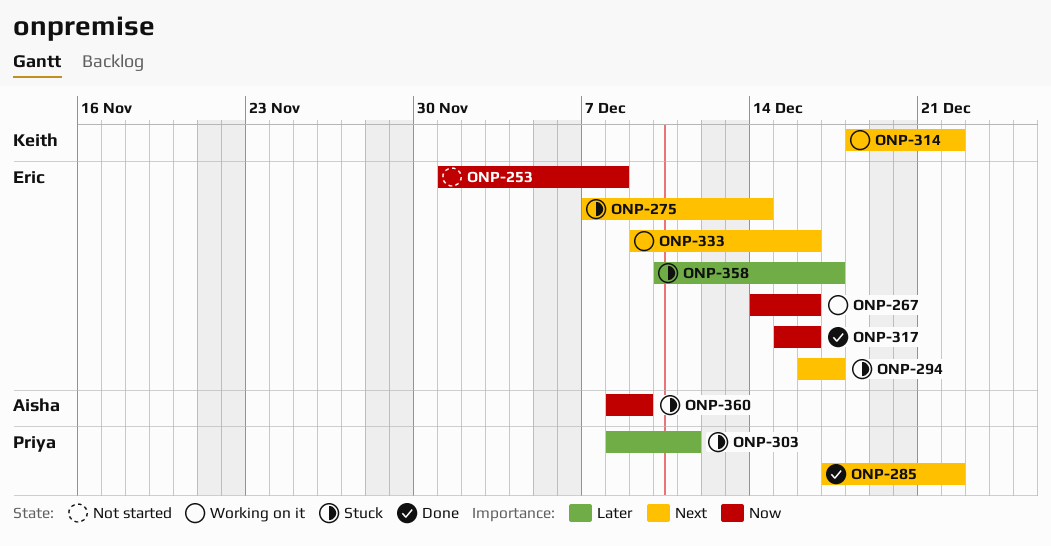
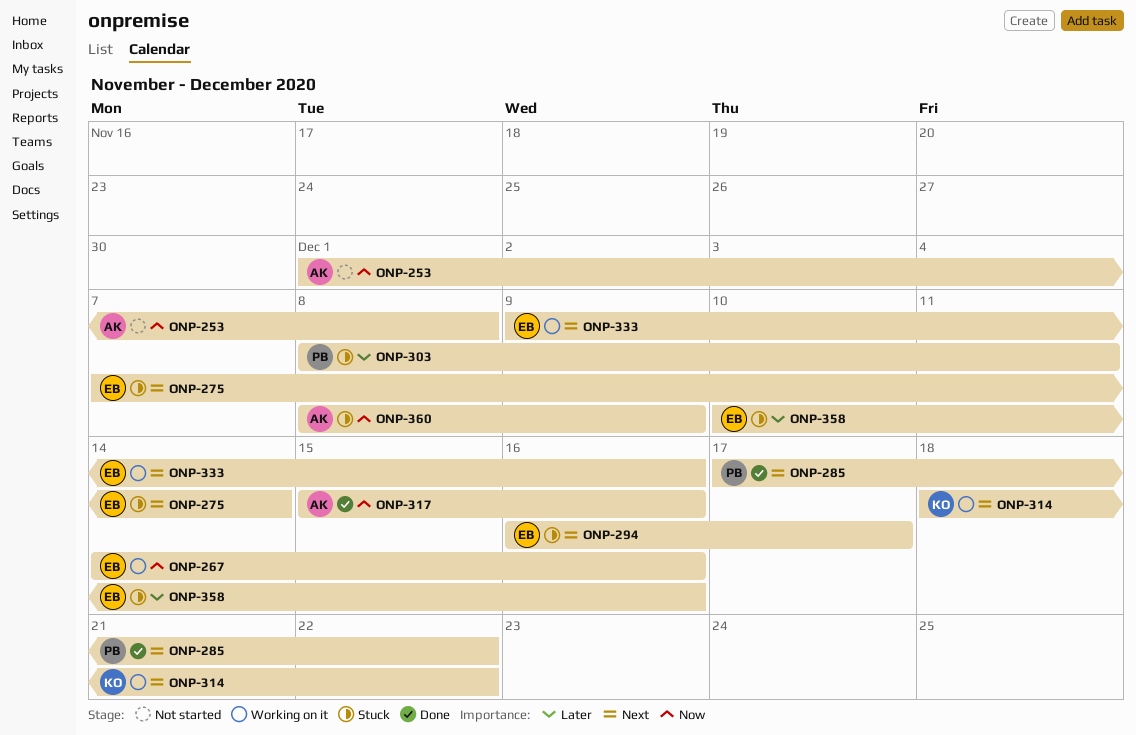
ONP-253, owner: Eric -> Aisha
ONP-317, owner: Eric -> Aisha
ONP-358, due: Dec 17 -> Dec 16

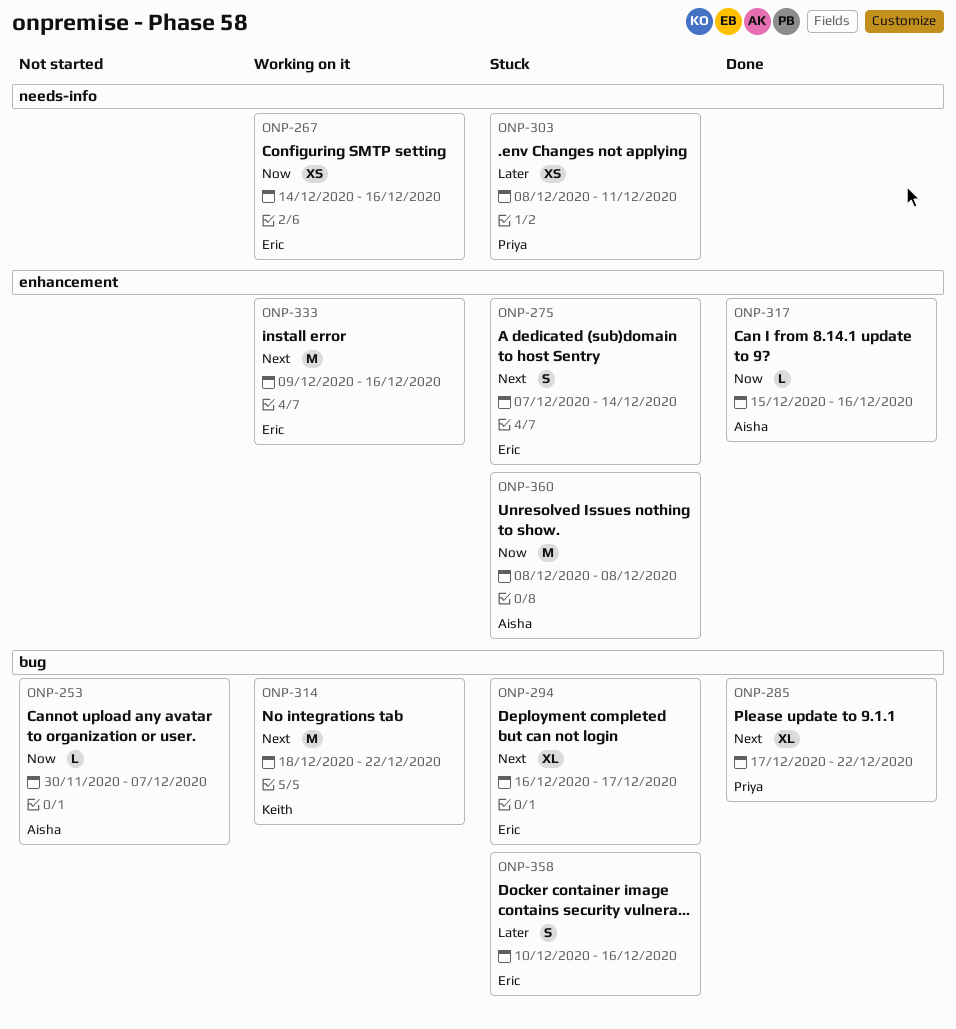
ONP-253, start: Dec 1 -> Nov 30
ONP-253, due: Dec 8 -> Dec 7
ONP-360, due: Dec 9 -> Dec 8

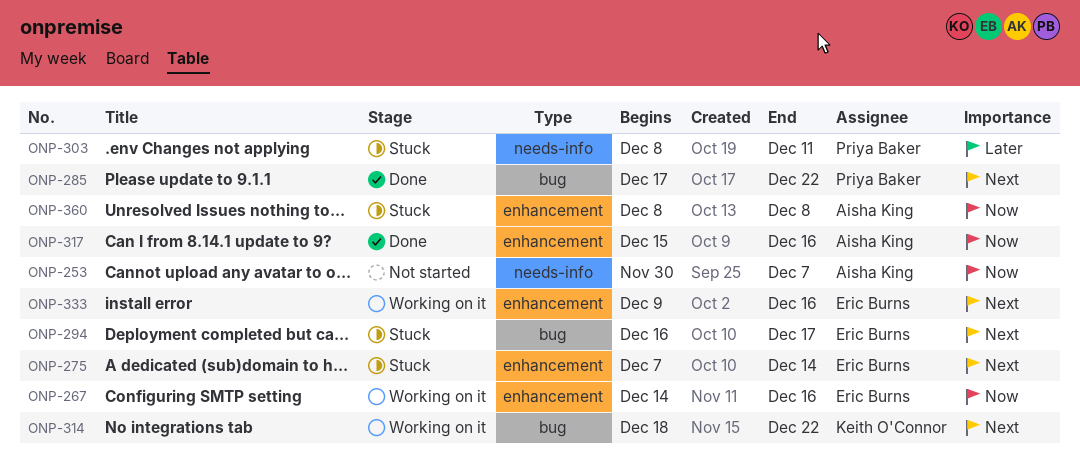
ONP-253, label: bug -> needs-info
ONP-267, label: needs-info -> enhancement
ONP-358: present -> none

